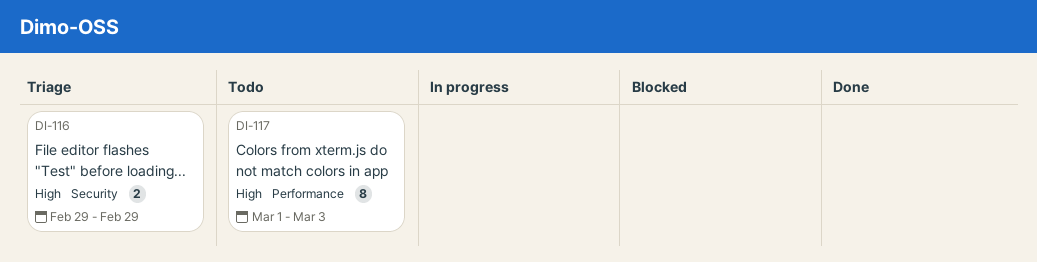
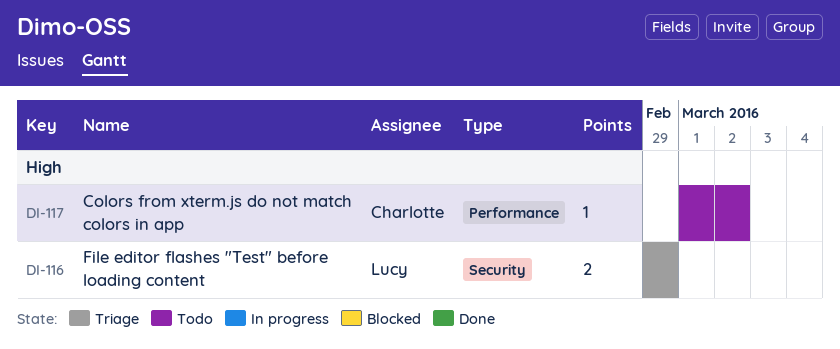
DI-117, estimate: 8 -> 1
DI-117, due: Mar 3 -> Mar 2

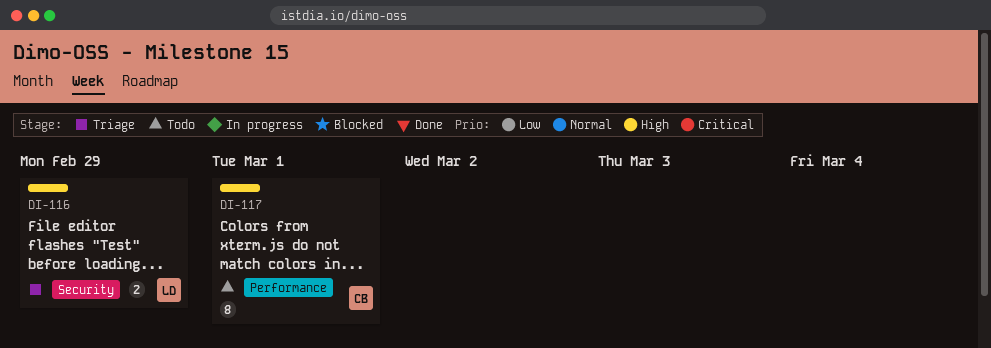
DI-117, estimate: 1 -> 8
DI-117, due: Mar 2 -> Mar 1

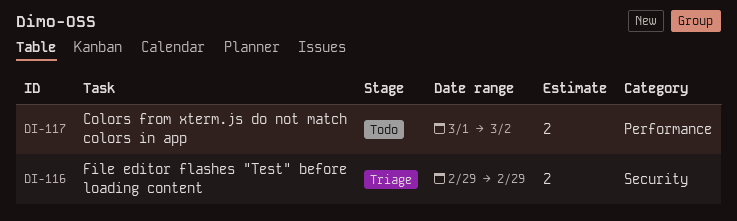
DI-117, estimate: 8 -> 2
DI-117, due: Mar 1 -> Mar 2

